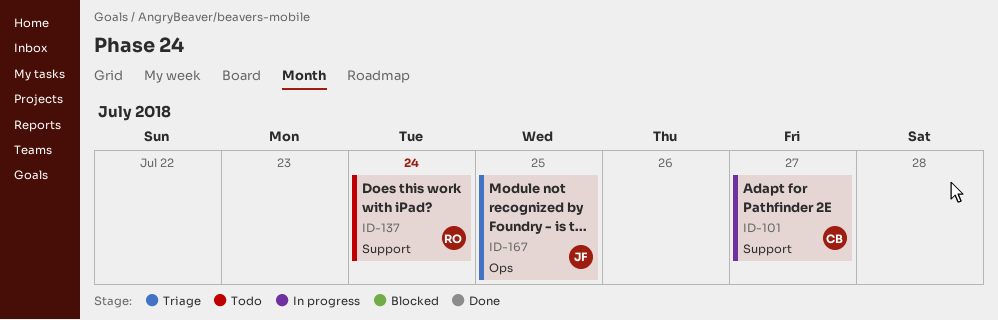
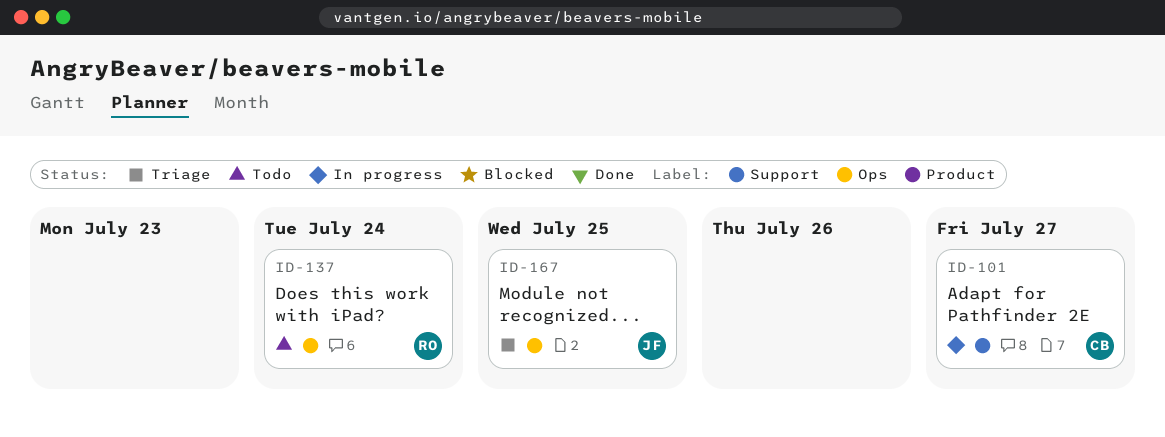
ID-137, label: Support -> Ops

